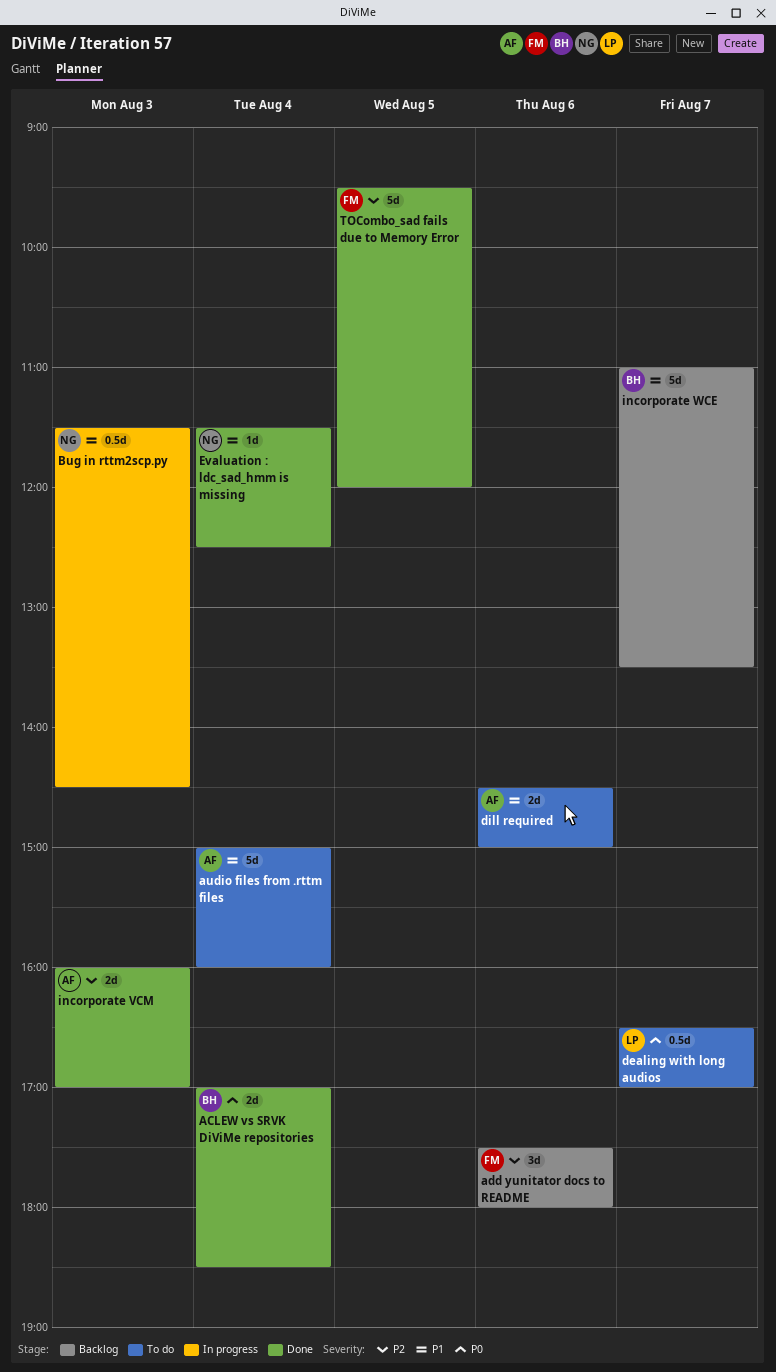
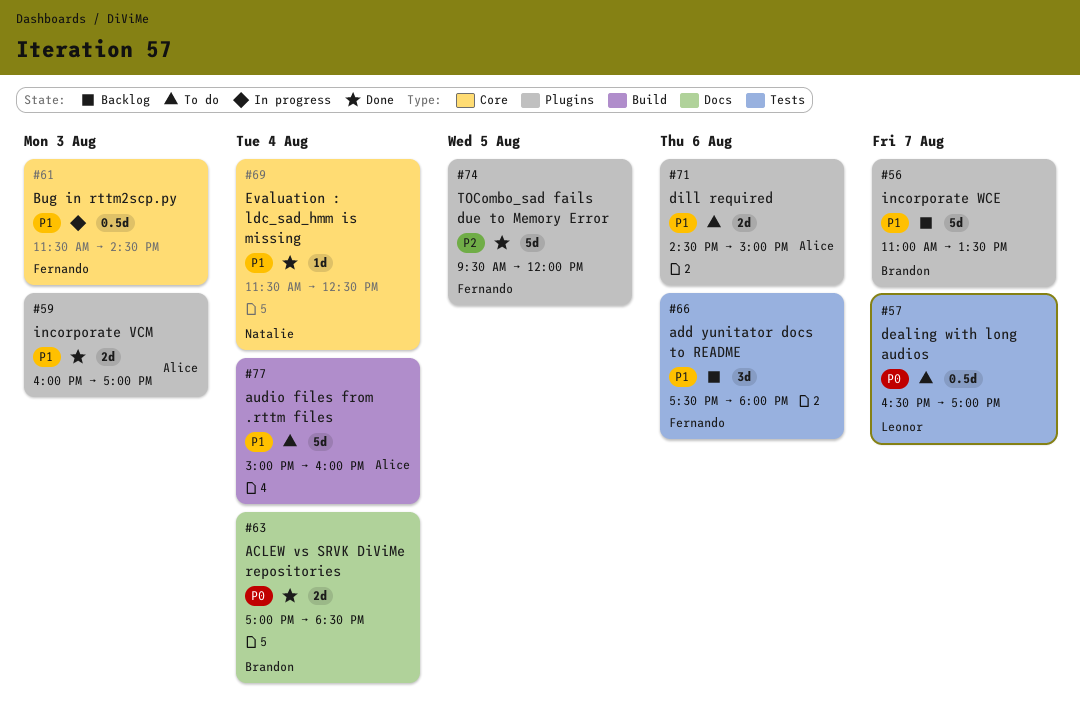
add yunitator docs to README, priority: P2 -> P1
Bug in rttm2scp.py, owner: Natalie -> Fernando
incorporate VCM, priority: P2 -> P1

